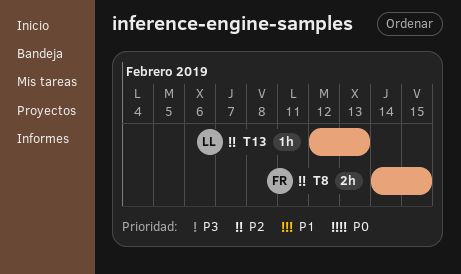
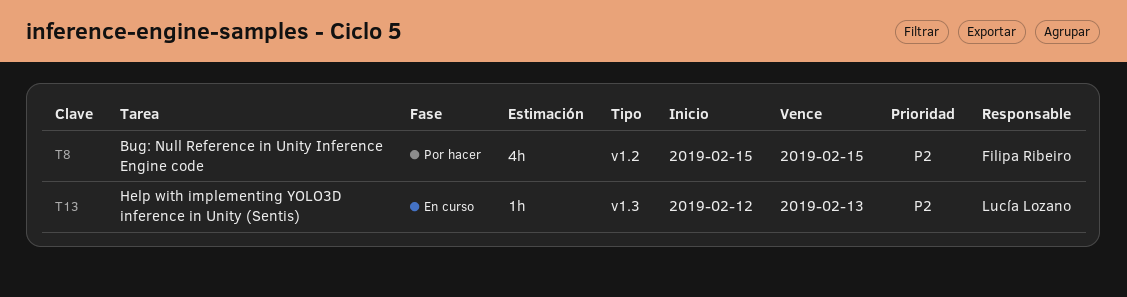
T8, estimate: 2h -> 4h
T8, start: Feb 14 -> Feb 15

